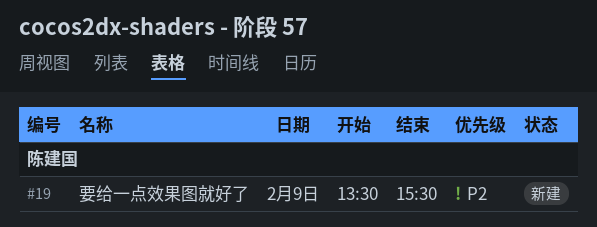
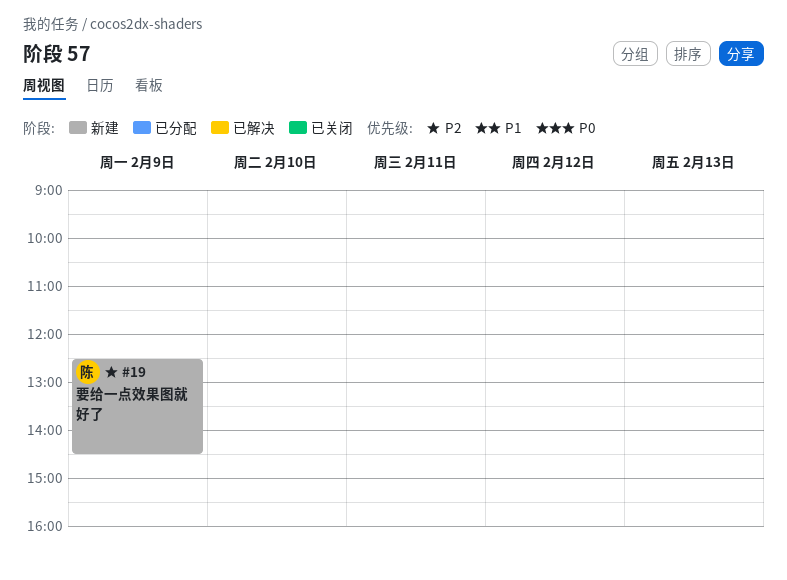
#19, begins: 13:30 -> 12:30
#19, ends: 15:30 -> 14:30

